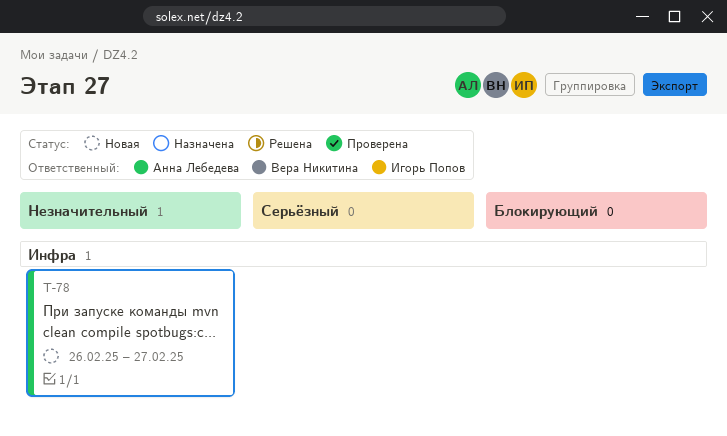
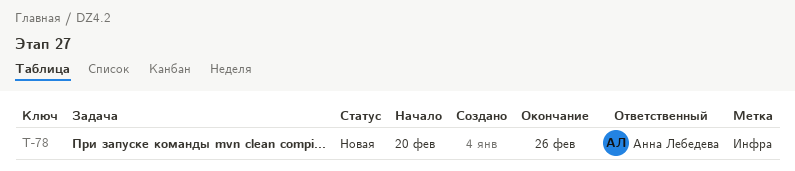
T-78, start: Feb 26 -> Feb 20
T-78, due: Feb 27 -> Feb 26

